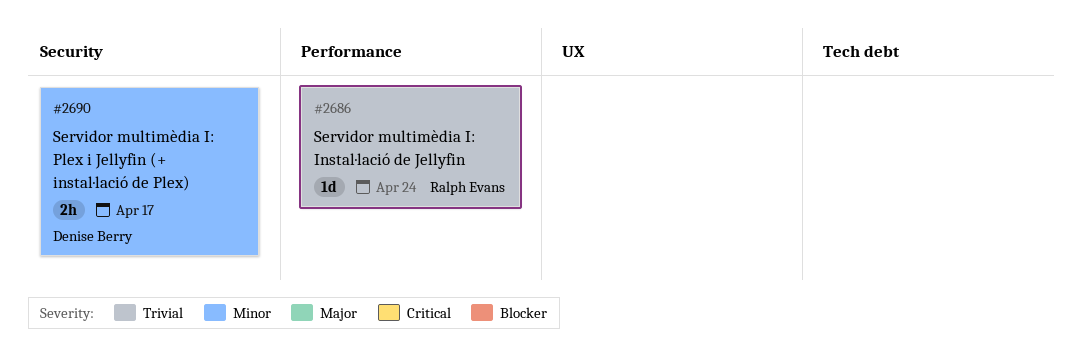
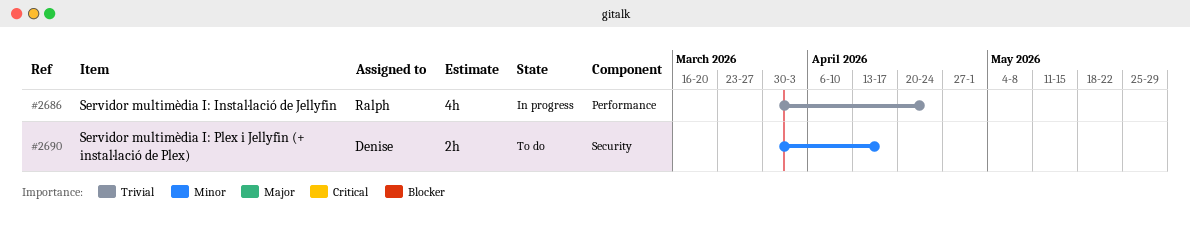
#2686, estimate: 1d -> 4h

